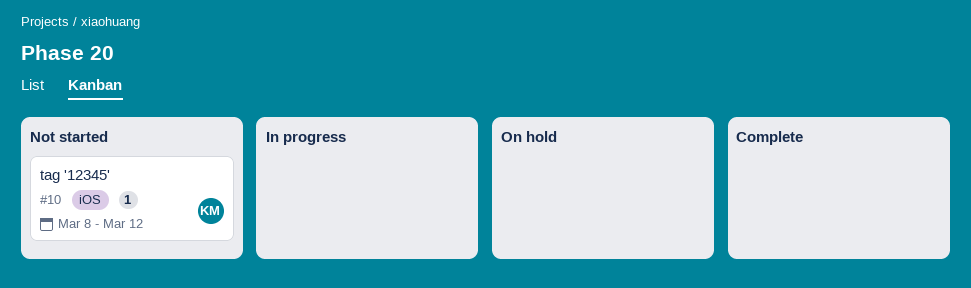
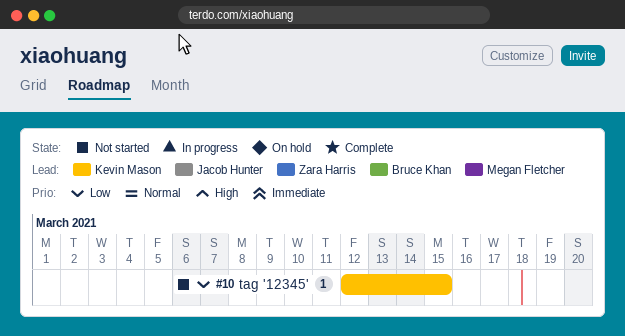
#10, start: Mar 8 -> Mar 12
#10, due: Mar 12 -> Mar 15

